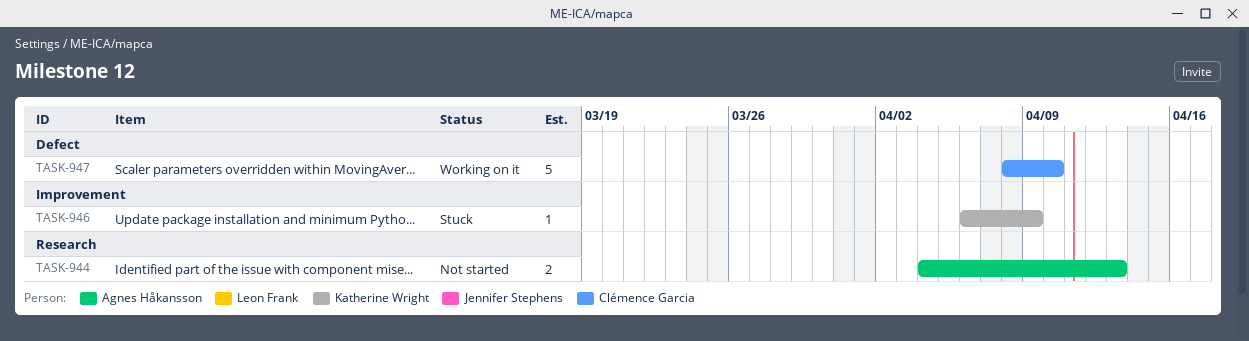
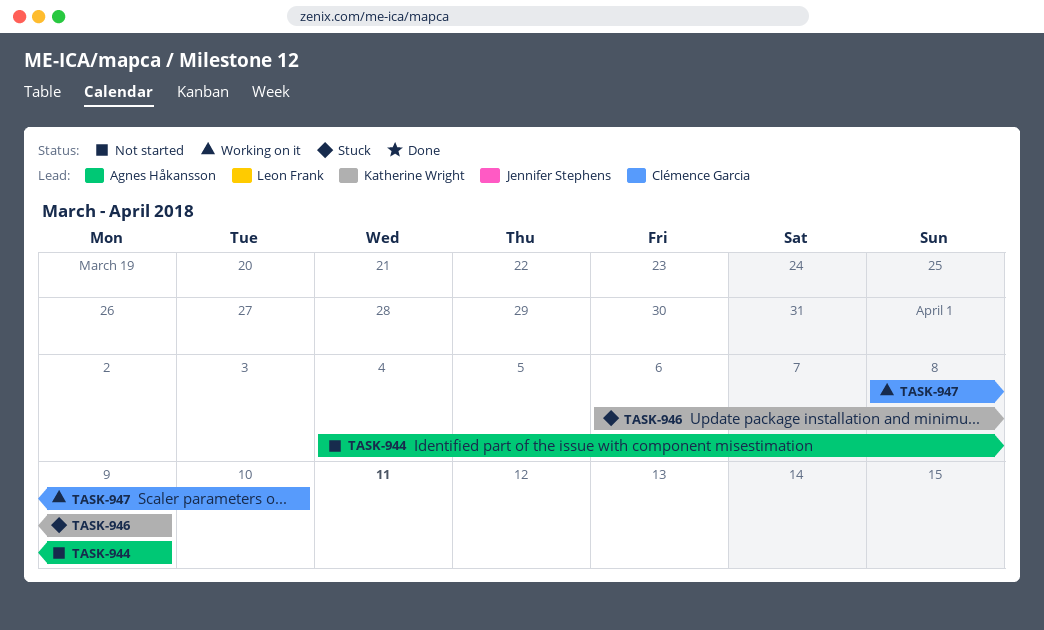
TASK-944, due: Apr 13 -> Apr 9

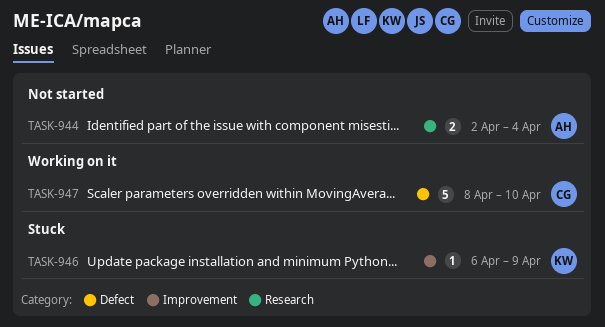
TASK-944, start: Apr 4 -> Apr 2
TASK-944, due: Apr 9 -> Apr 4

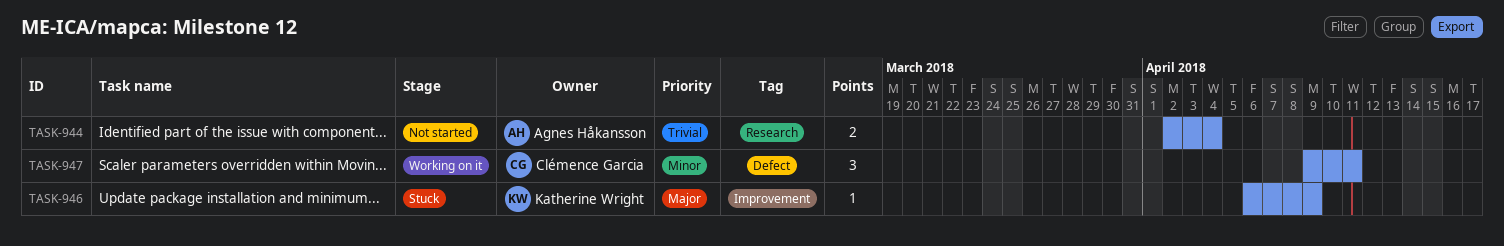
TASK-947, estimate: 5 -> 3
TASK-947, start: Apr 8 -> Apr 9
TASK-947, due: Apr 10 -> Apr 11

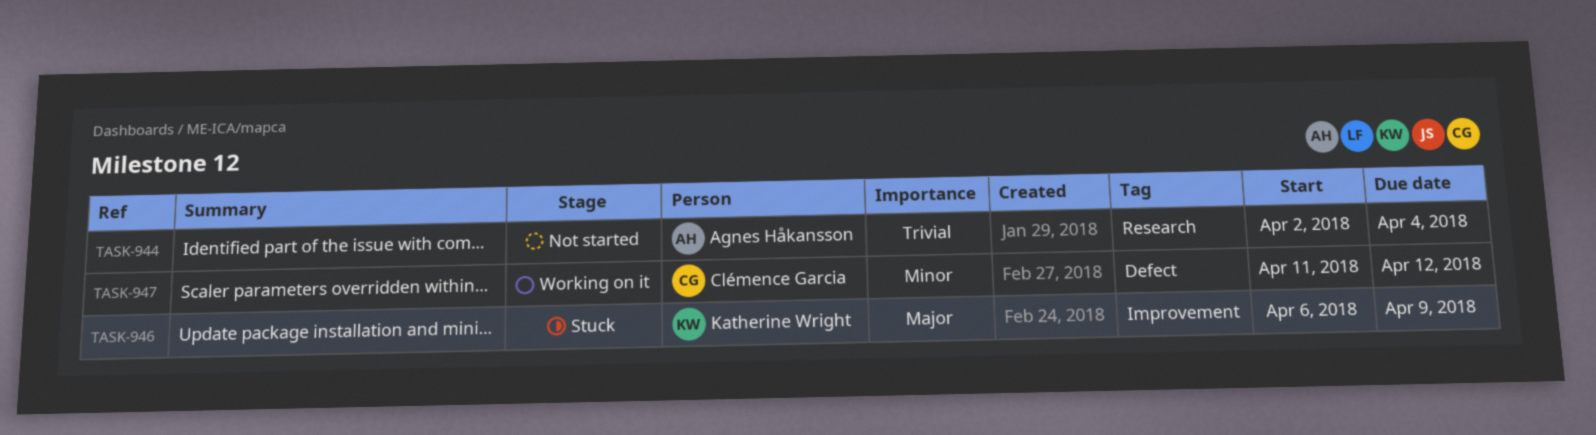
TASK-947, start: Apr 9 -> Apr 11
TASK-947, due: Apr 11 -> Apr 12

